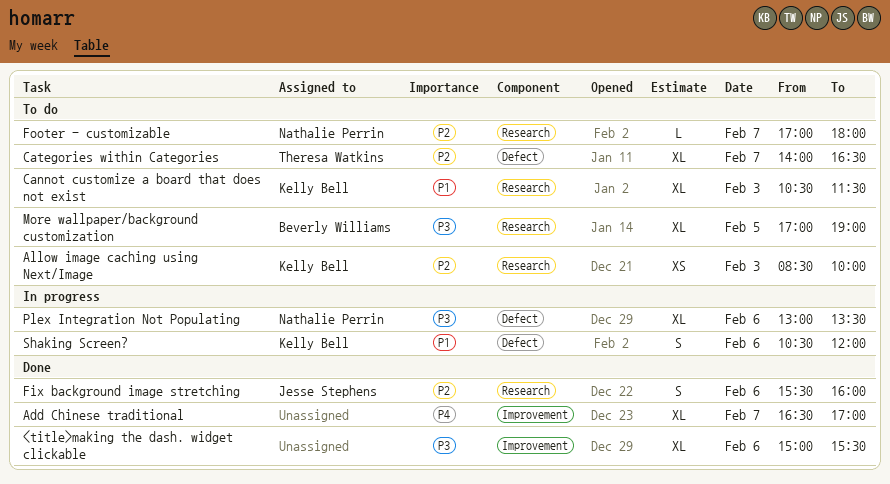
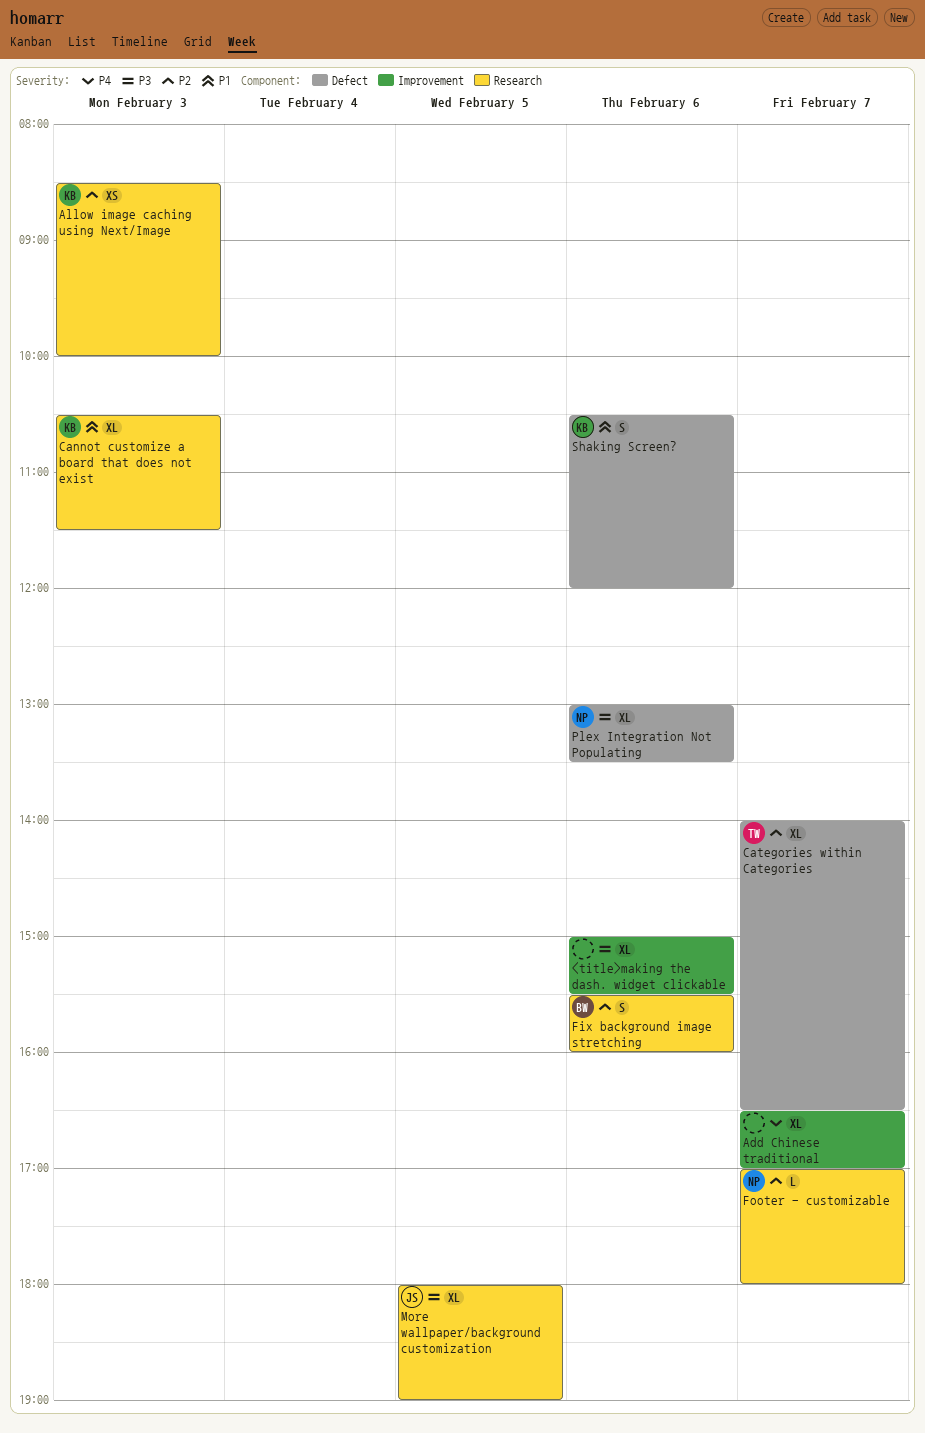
Fix background image stretching, owner: Jesse Stephens -> Beverly Williams
More wallpaper/background customization, owner: Beverly Williams -> Jesse Stephens
More wallpaper/background customization, begins: 17:00 -> 18:00

